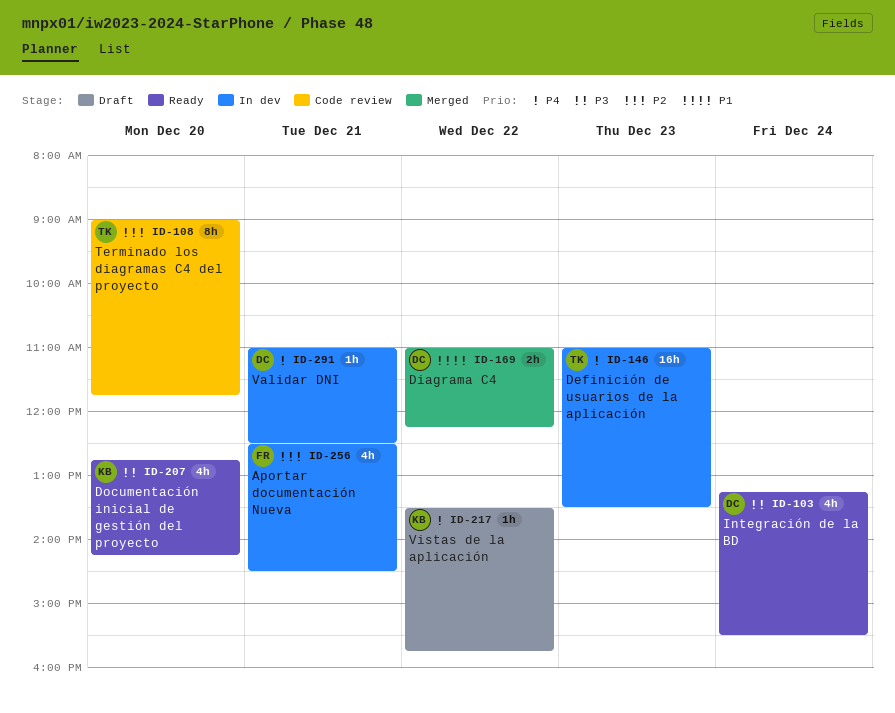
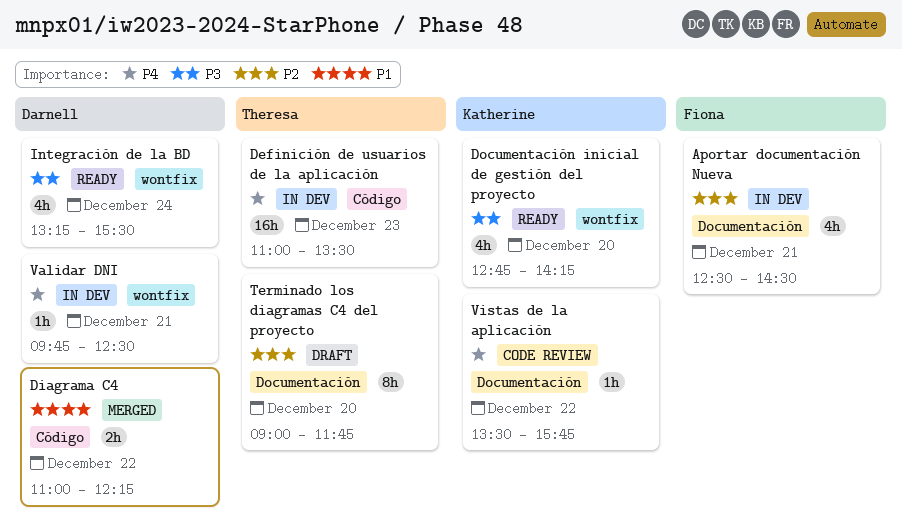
Terminado los diagramas C4 del proyecto, status: Code review -> Draft
Validar DNI, begins: 11:00 -> 09:45
Vistas de la aplicación, status: Draft -> Code review

